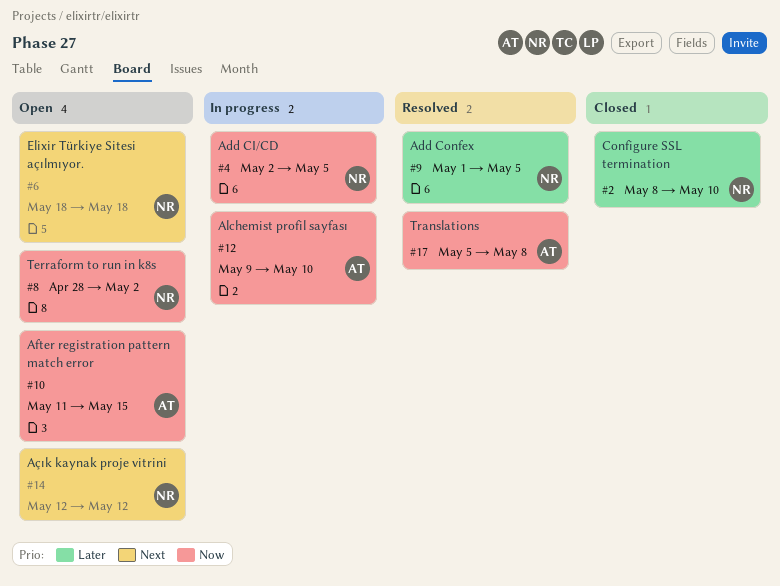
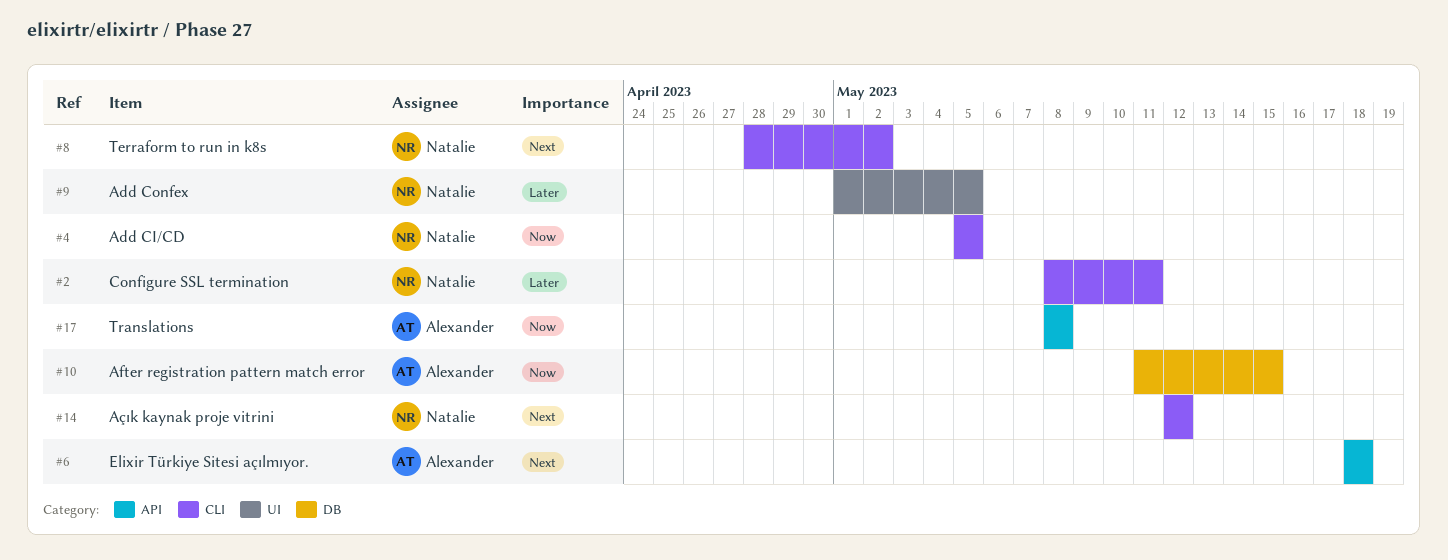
#2, due: May 10 -> May 11
#4, start: May 2 -> May 5
#6, owner: Natalie -> Alexander
#8, priority: Now -> Next
#12: present -> none
#17, start: May 5 -> May 8

